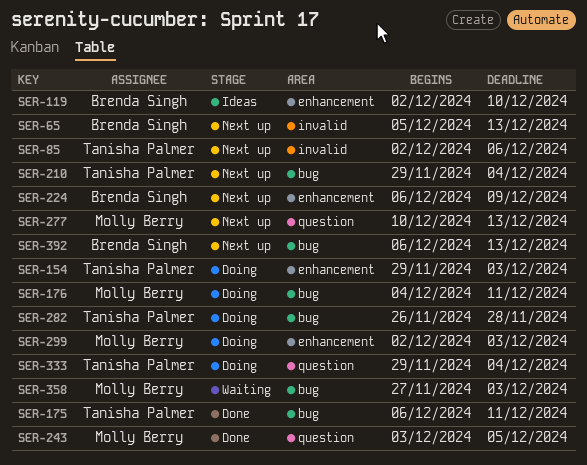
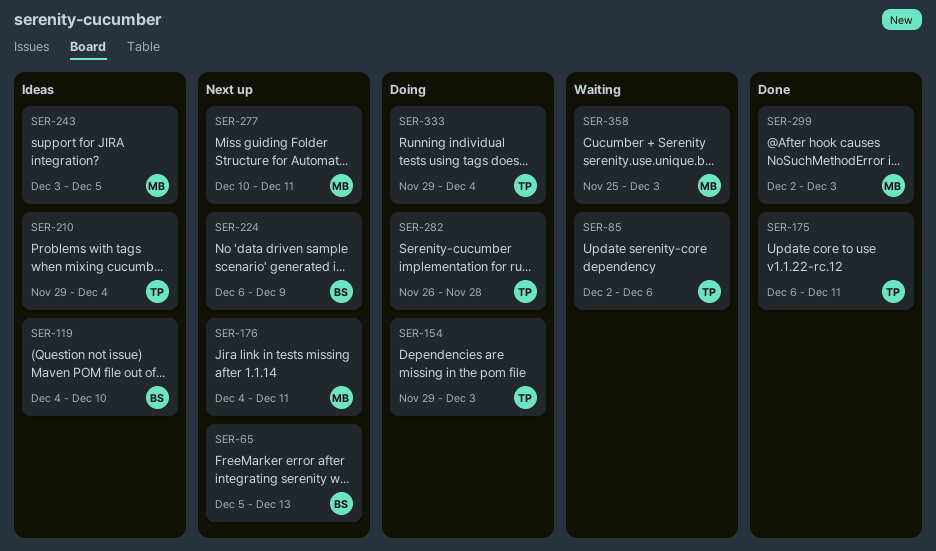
SER-85, status: Next up -> Waiting
SER-119, start: Dec 2 -> Dec 4
SER-176, status: Doing -> Next up
SER-210, status: Next up -> Ideas
SER-243, status: Done -> Ideas
SER-277, due: Dec 13 -> Dec 11
SER-299, status: Doing -> Done
SER-358, start: Nov 27 -> Nov 25
SER-392: present -> none

